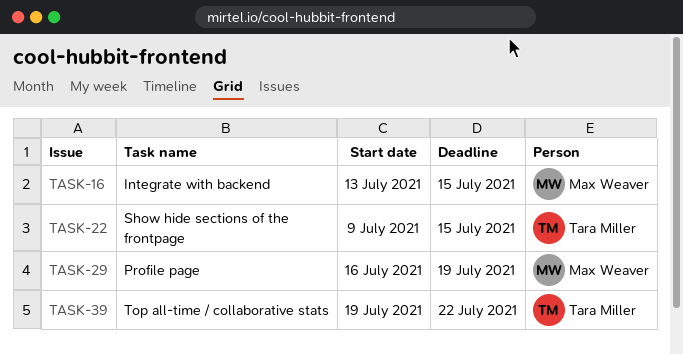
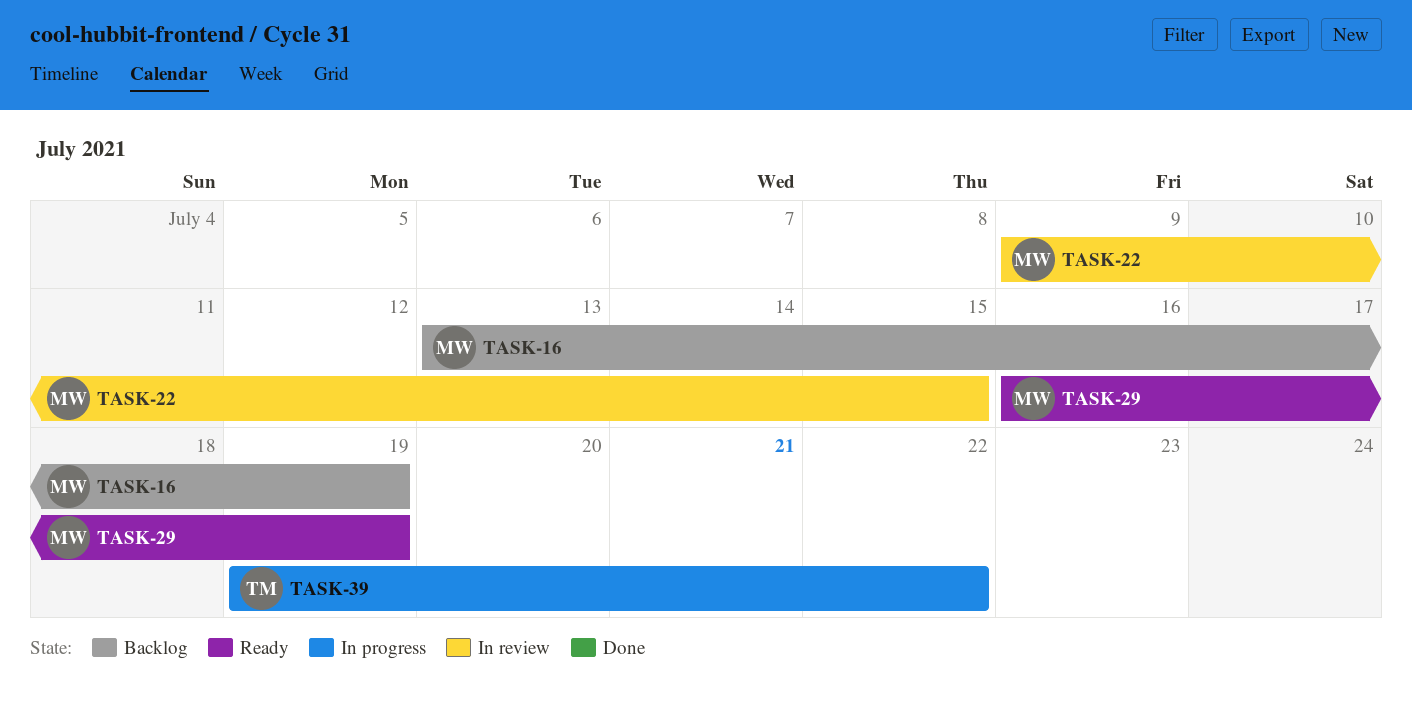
TASK-16, due: Jul 15 -> Jul 19
TASK-22, owner: Tara Miller -> Max Weaver

